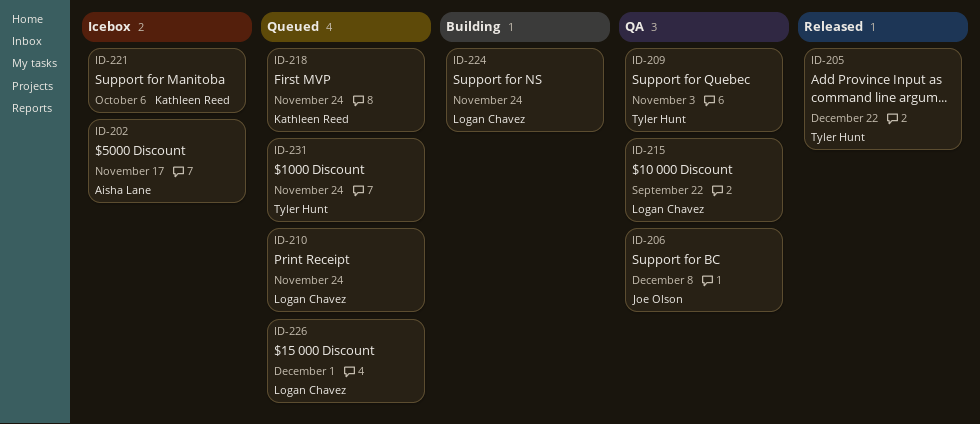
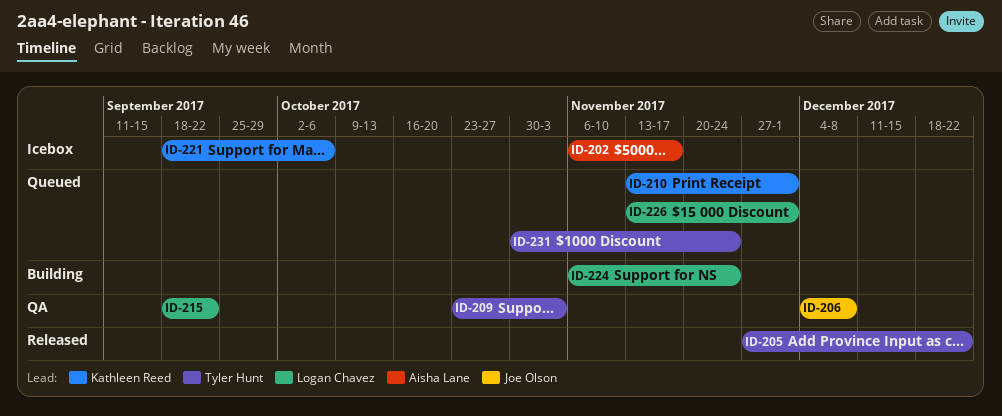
ID-210, owner: Logan Chavez -> Kathleen Reed
ID-210, due: Nov 24 -> Dec 1
ID-218: present -> none

